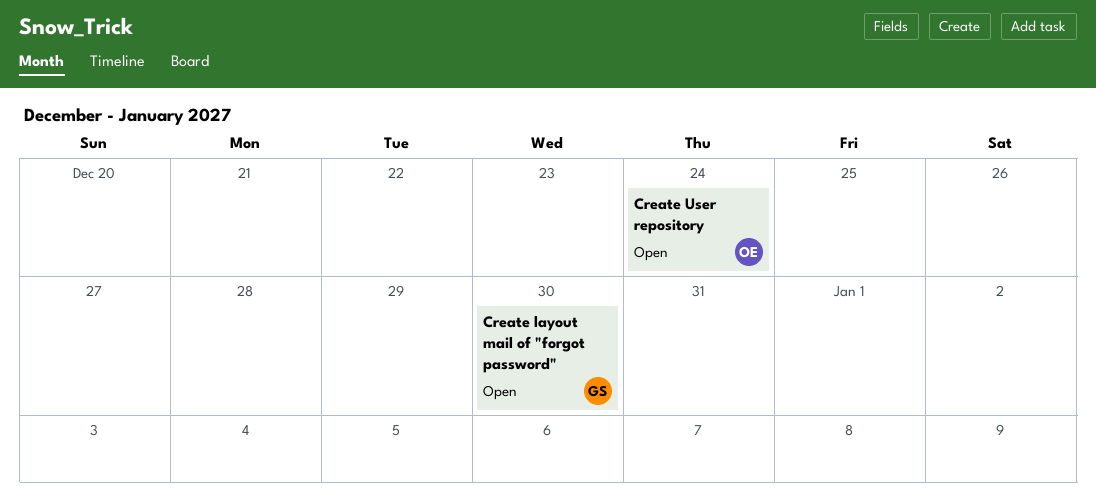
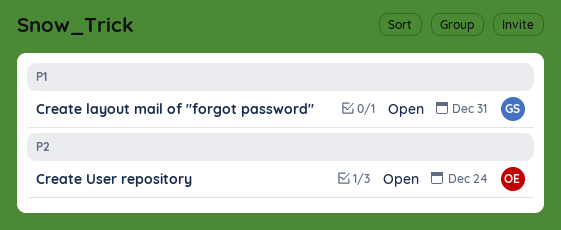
Create layout mail of "forgot password", due: Dec 30 -> Dec 31

